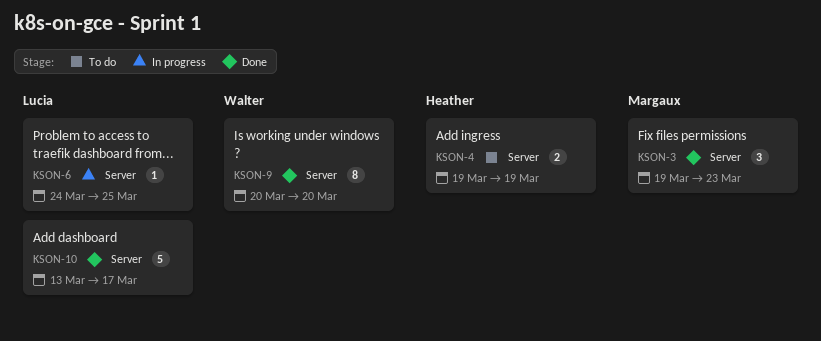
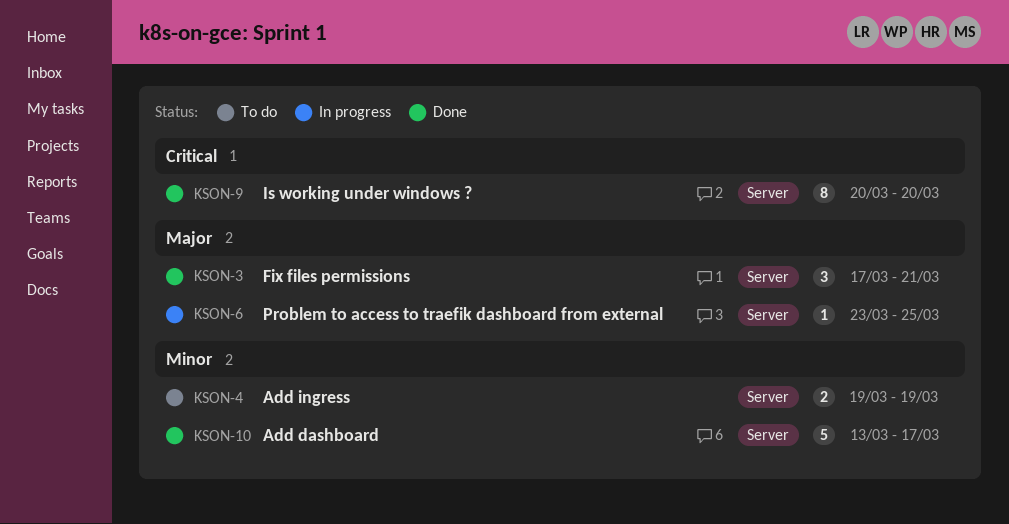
KSON-3, start: Mar 19 -> Mar 17
KSON-3, due: Mar 23 -> Mar 21
KSON-6, start: Mar 24 -> Mar 23

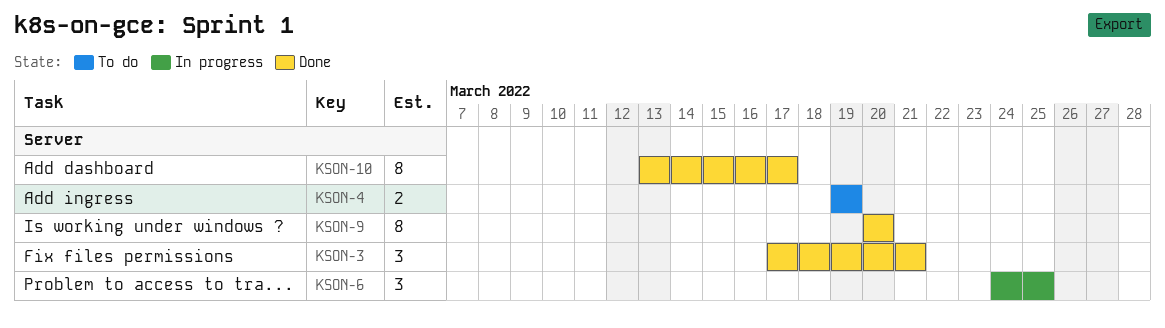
KSON-6, estimate: 1 -> 3
KSON-6, start: Mar 23 -> Mar 24
KSON-10, estimate: 5 -> 8

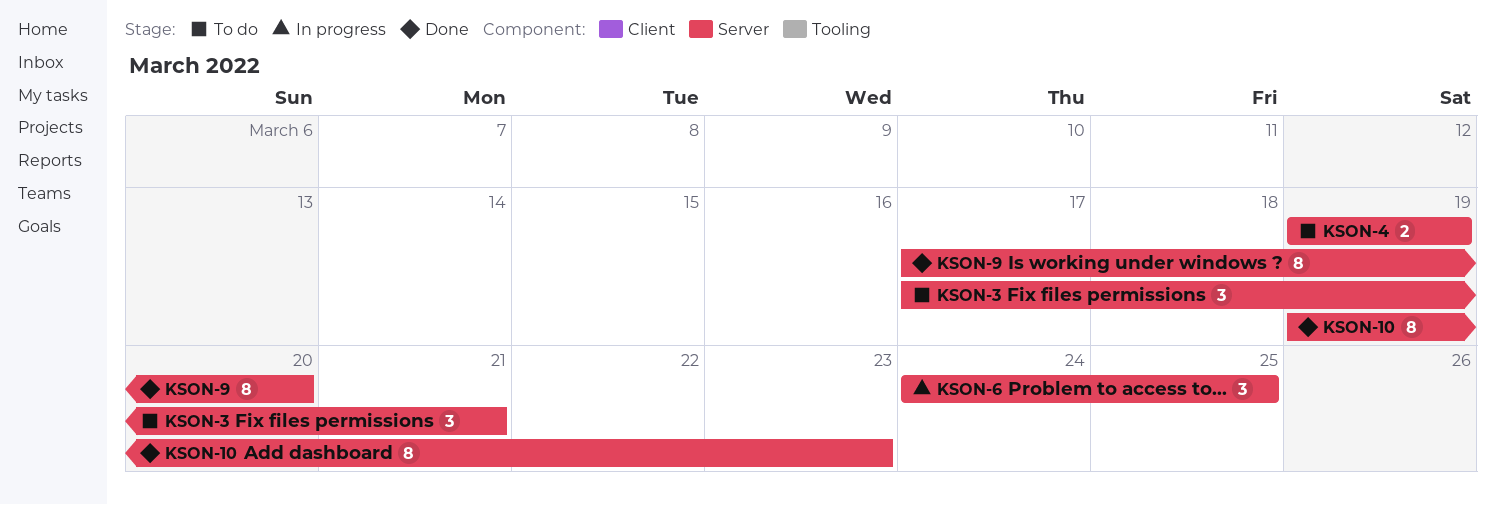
KSON-3, status: Done -> To do
KSON-9, start: Mar 20 -> Mar 17
KSON-10, start: Mar 13 -> Mar 19
KSON-10, due: Mar 17 -> Mar 23

